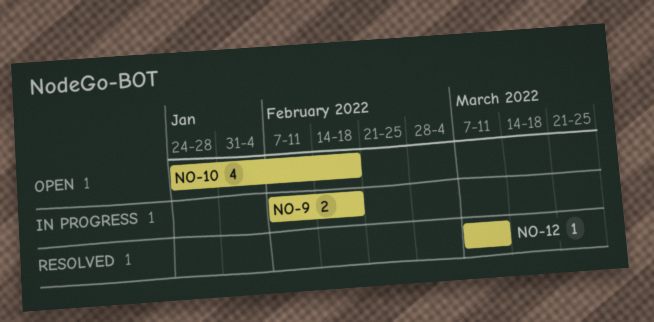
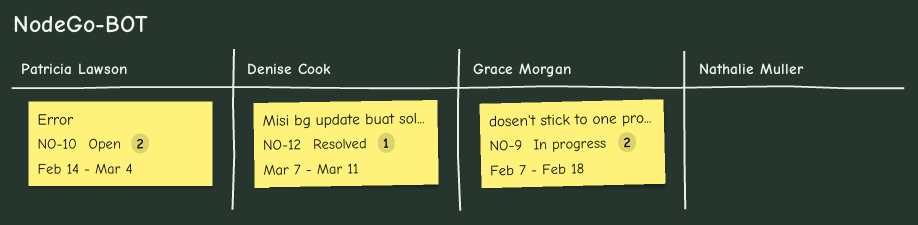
NO-10, estimate: 4 -> 2
NO-10, start: Jan 24 -> Feb 14
NO-10, due: Feb 18 -> Mar 4

